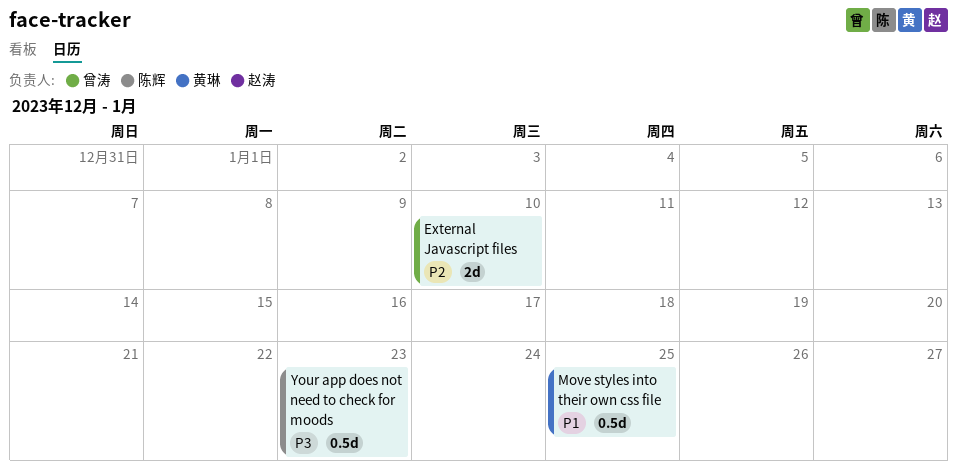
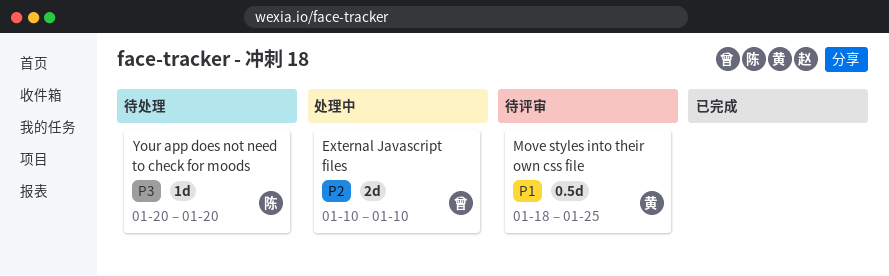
Your app does not need to check for moods, estimate: 0.5d -> 1d
Your app does not need to check for moods, due: Jan 23 -> Jan 20

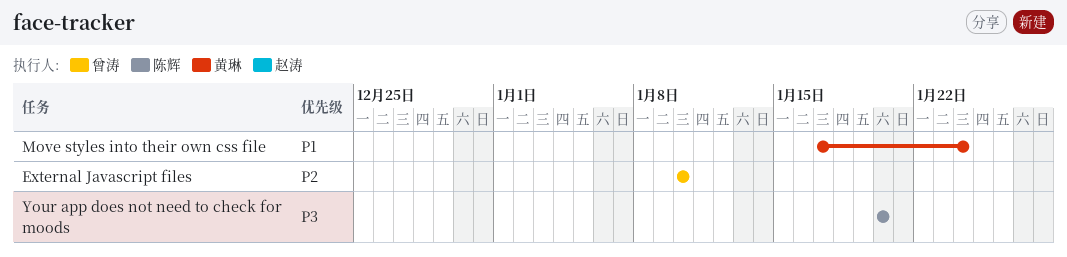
Move styles into their own css file, start: Jan 18 -> Jan 17
Move styles into their own css file, due: Jan 25 -> Jan 24

